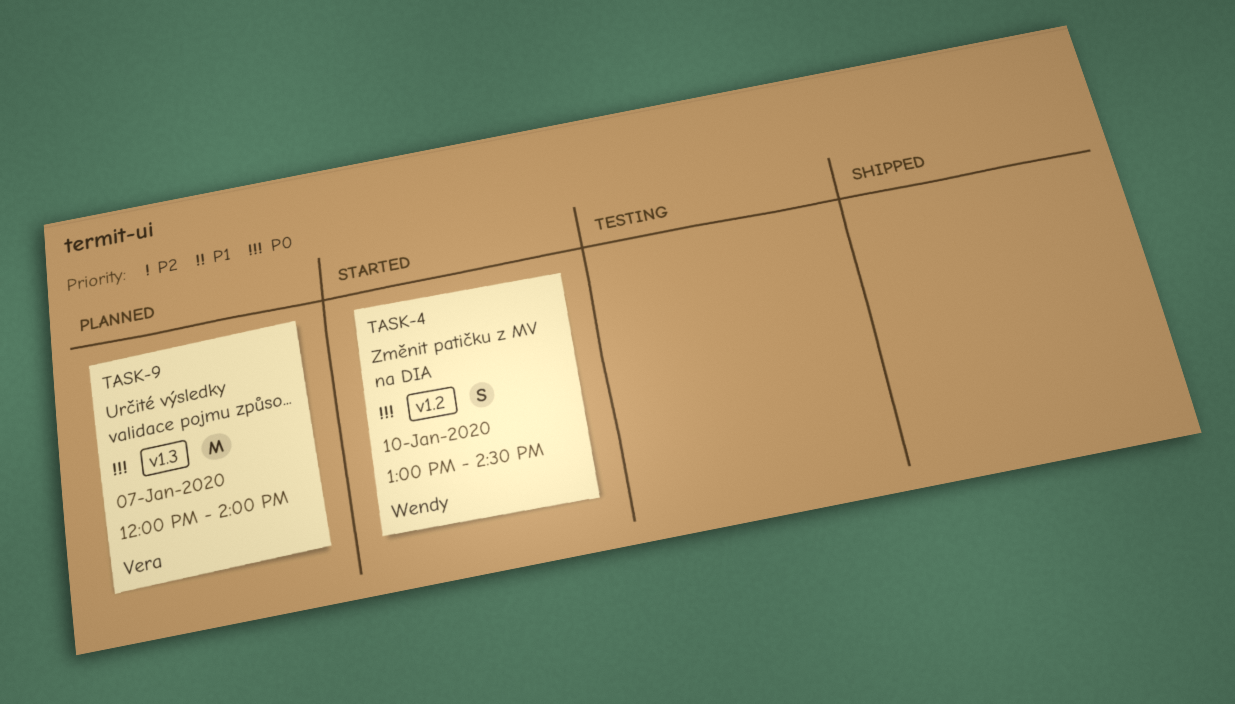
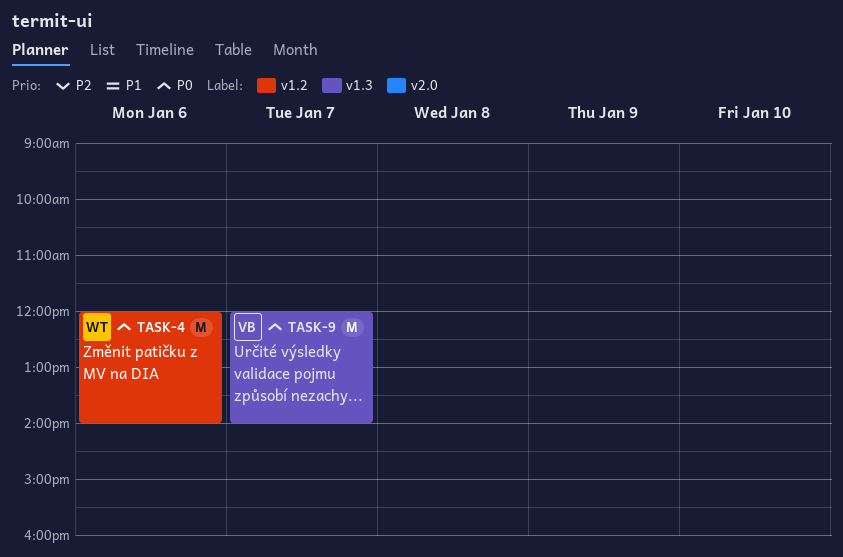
TASK-4, estimate: S -> M
TASK-4, day: Jan 10 -> Jan 6
TASK-4, begins: 13:00 -> 12:00
TASK-4, ends: 14:30 -> 14:00

